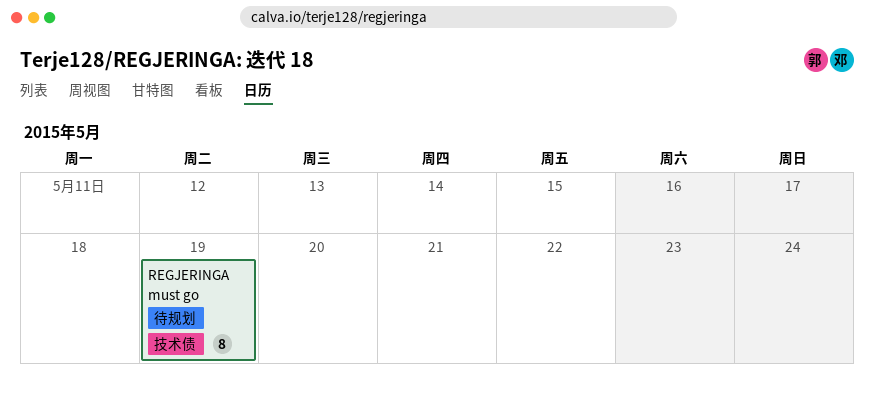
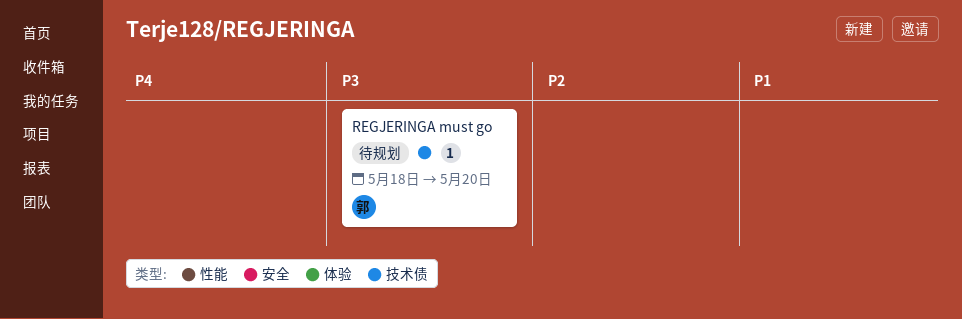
REGJERINGA must go, estimate: 8 -> 1
REGJERINGA must go, due: May 19 -> May 20

